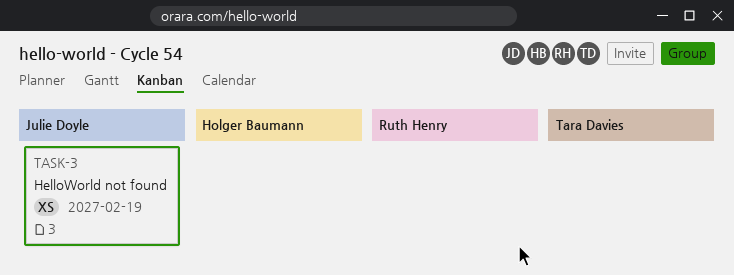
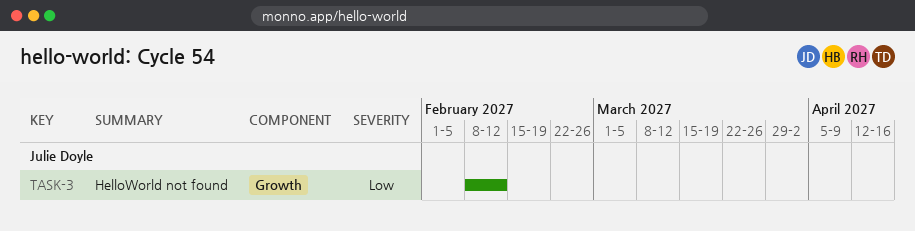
TASK-3, due: Feb 19 -> Feb 12

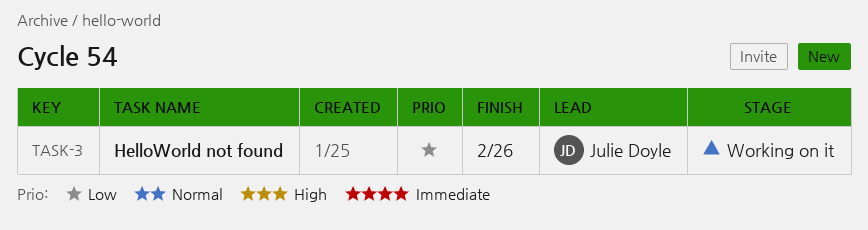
TASK-3, due: Feb 12 -> Feb 26

